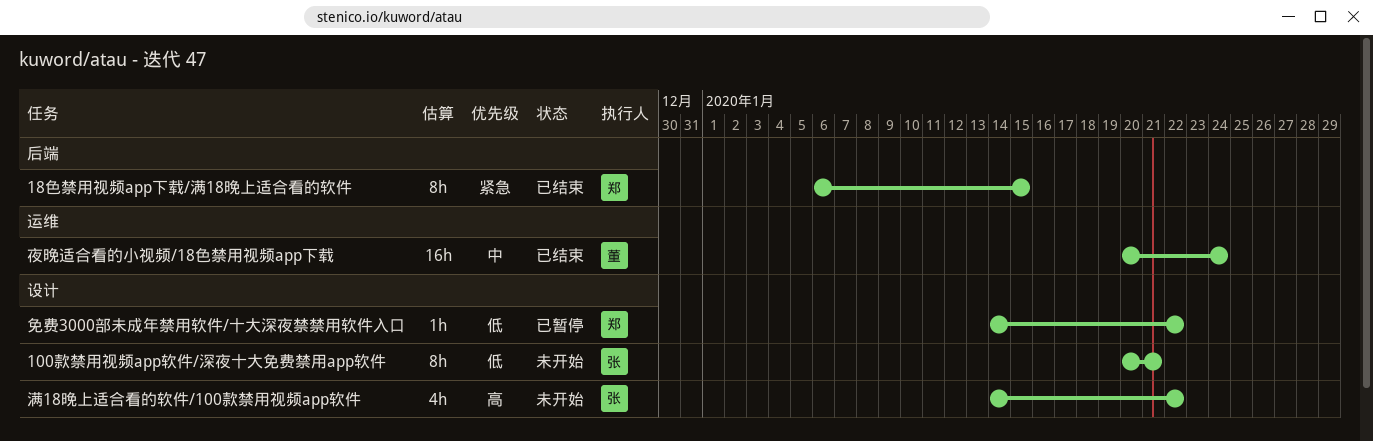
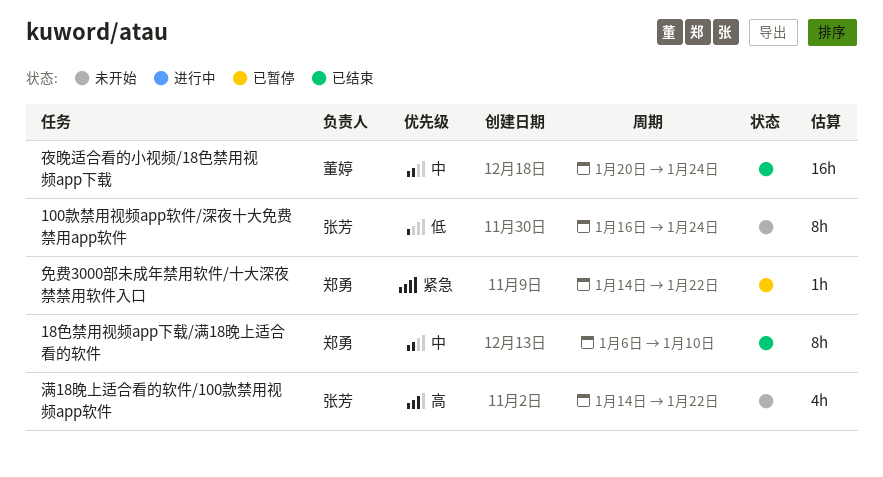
100款禁用视频app软件/深夜十大免费禁用app软件, start: Jan 20 -> Jan 16
100款禁用视频app软件/深夜十大免费禁用app软件, due: Jan 21 -> Jan 24
18色禁用视频app下载/满18晚上适合看的软件, priority: 紧急 -> 中
18色禁用视频app下载/满18晚上适合看的软件, due: Jan 15 -> Jan 10
免费3000部未成年禁用软件/十大深夜禁禁用软件入口, priority: 低 -> 紧急

